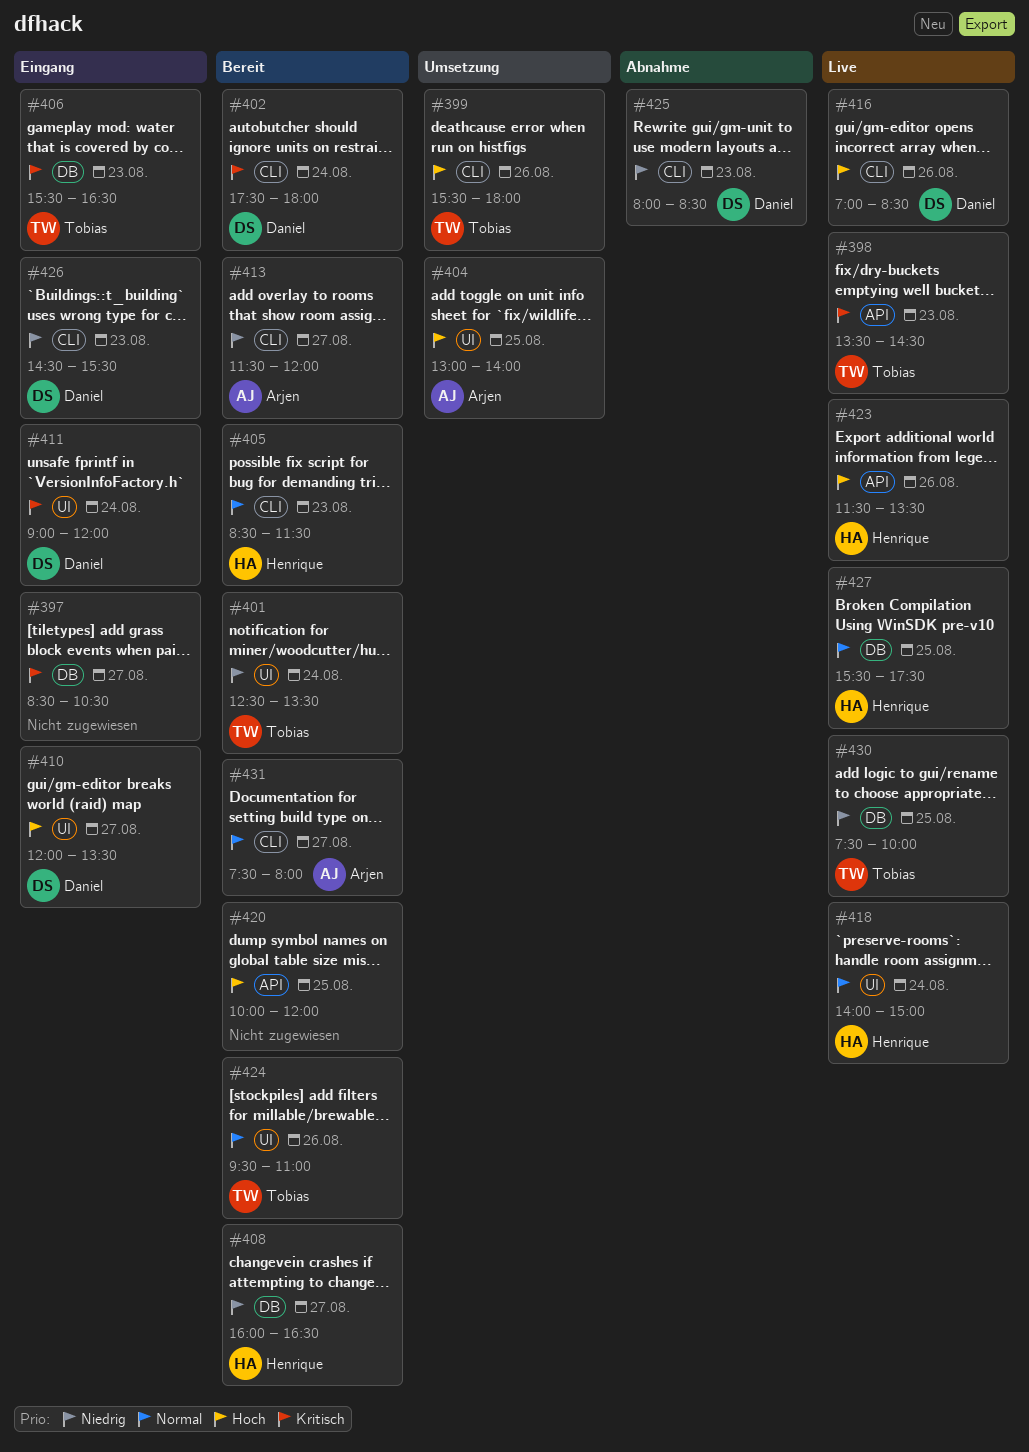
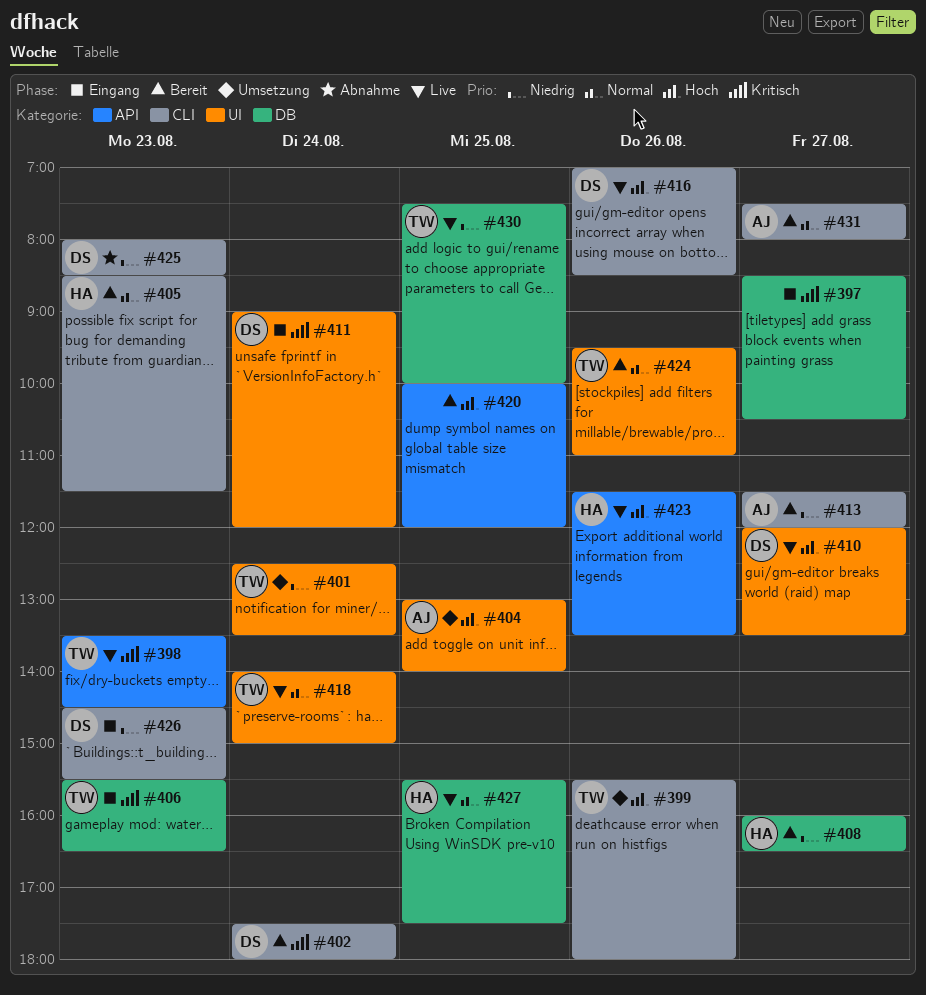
#401, status: Bereit -> Umsetzung
#410, status: Eingang -> Live
#418, owner: Henrique -> Tobias

